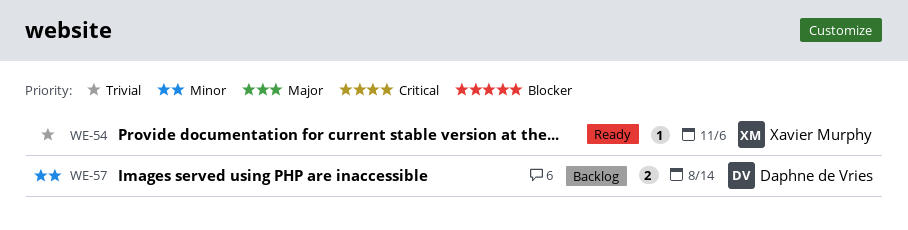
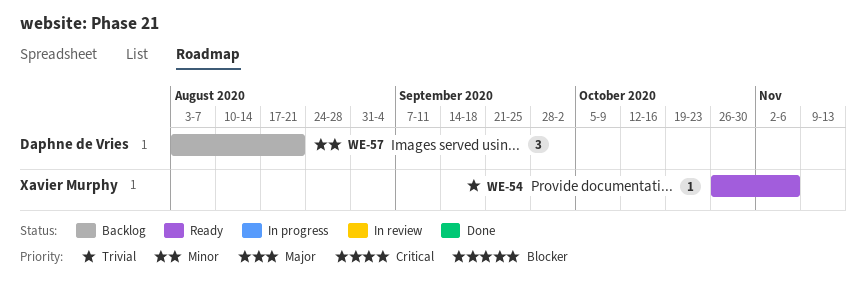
WE-57, estimate: 2 -> 3
WE-57, due: Aug 14 -> Aug 21

